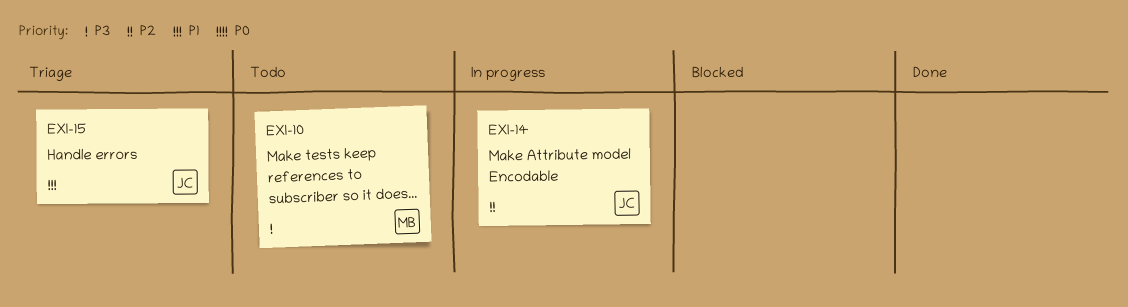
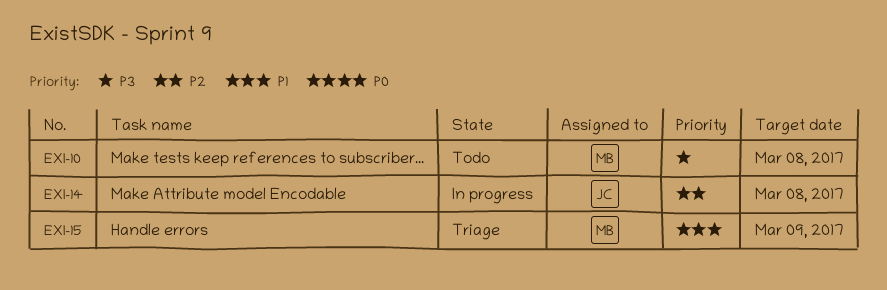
EXI-15, owner: JC -> MB

